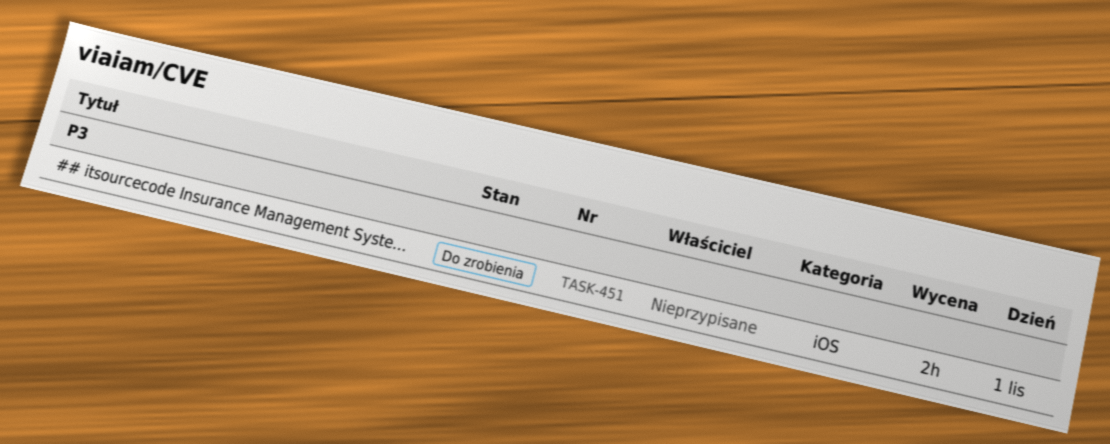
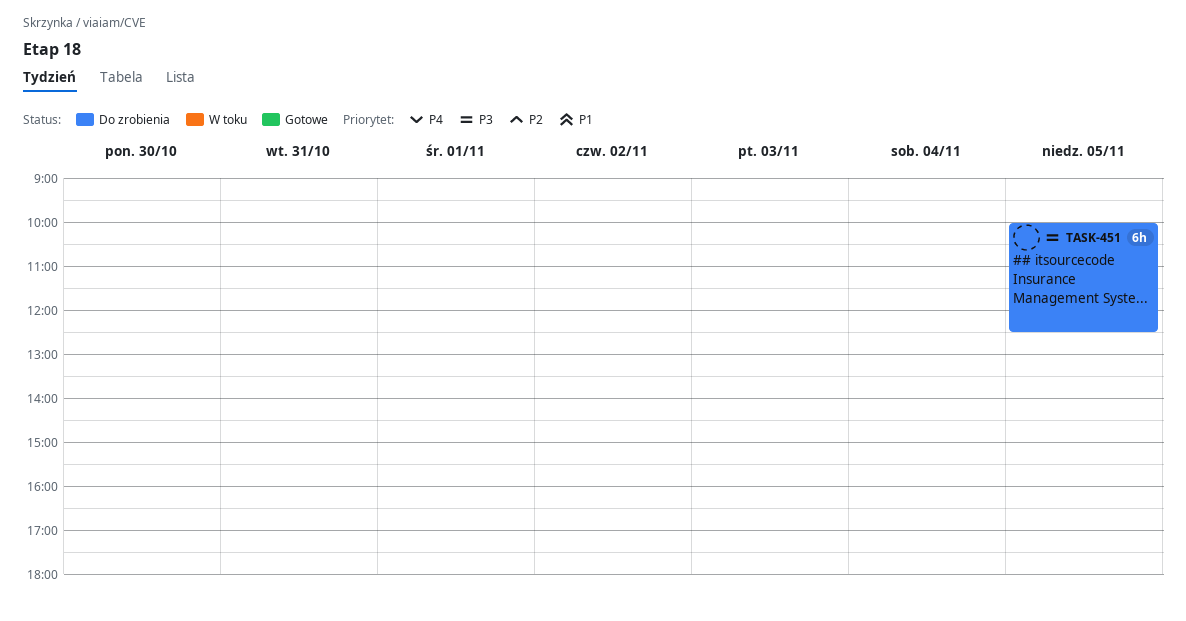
TASK-451, estimate: 2h -> 6h
TASK-451, day: Nov 1 -> Nov 5

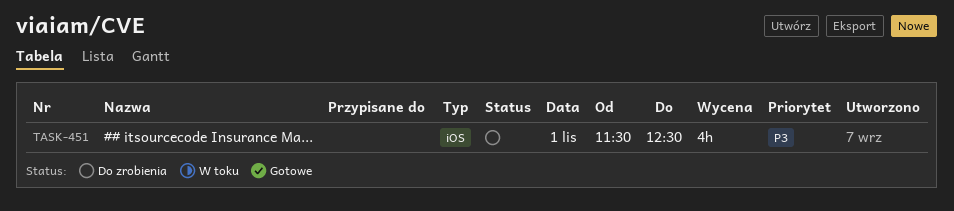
TASK-451, estimate: 6h -> 4h
TASK-451, day: Nov 5 -> Nov 1
TASK-451, begins: 10:00 -> 11:30

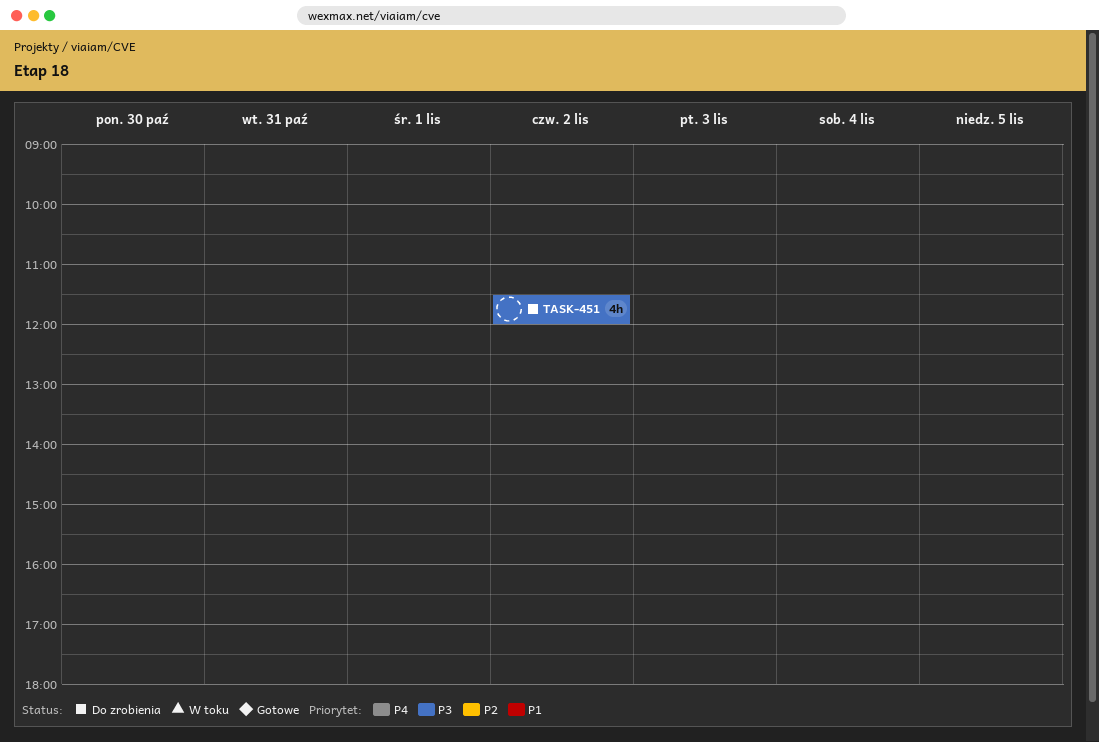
TASK-451, day: Nov 1 -> Nov 2
TASK-451, ends: 12:30 -> 12:00

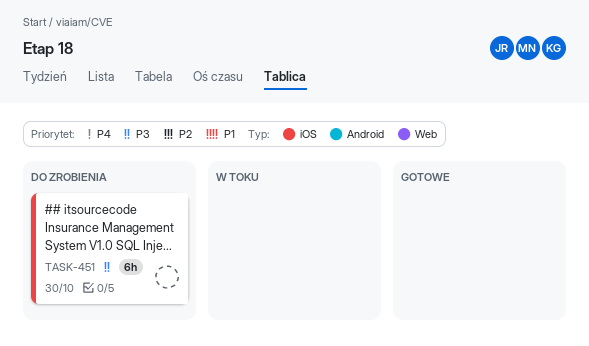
TASK-451, estimate: 4h -> 6h
TASK-451, day: Nov 2 -> Oct 30

